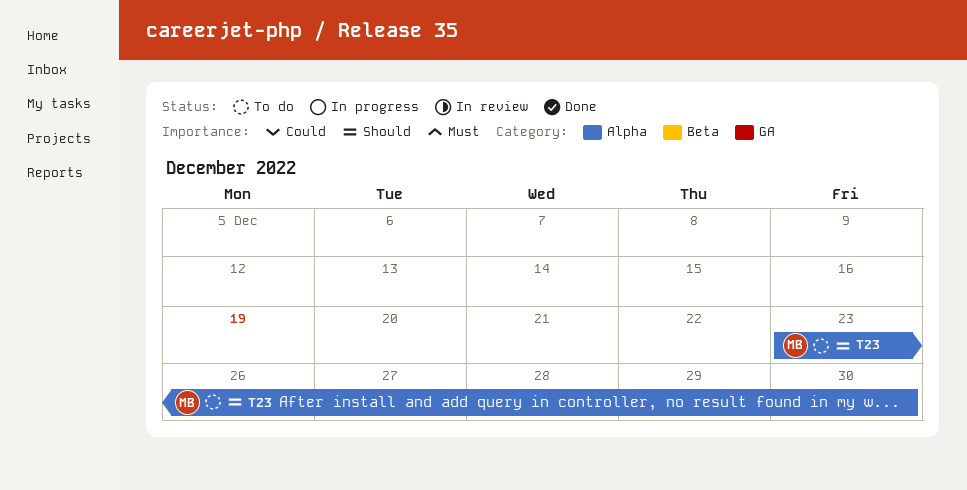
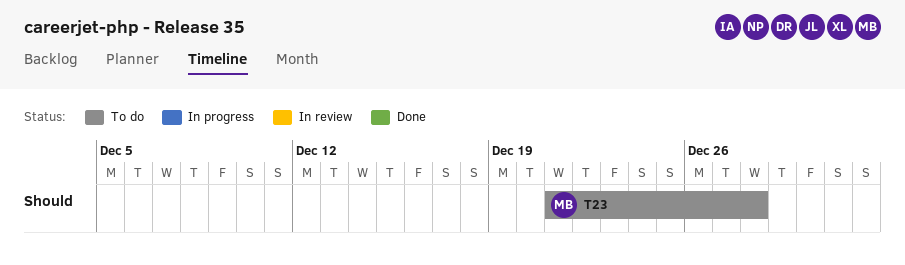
T23, start: Dec 23 -> Dec 21
T23, due: Dec 30 -> Dec 28

